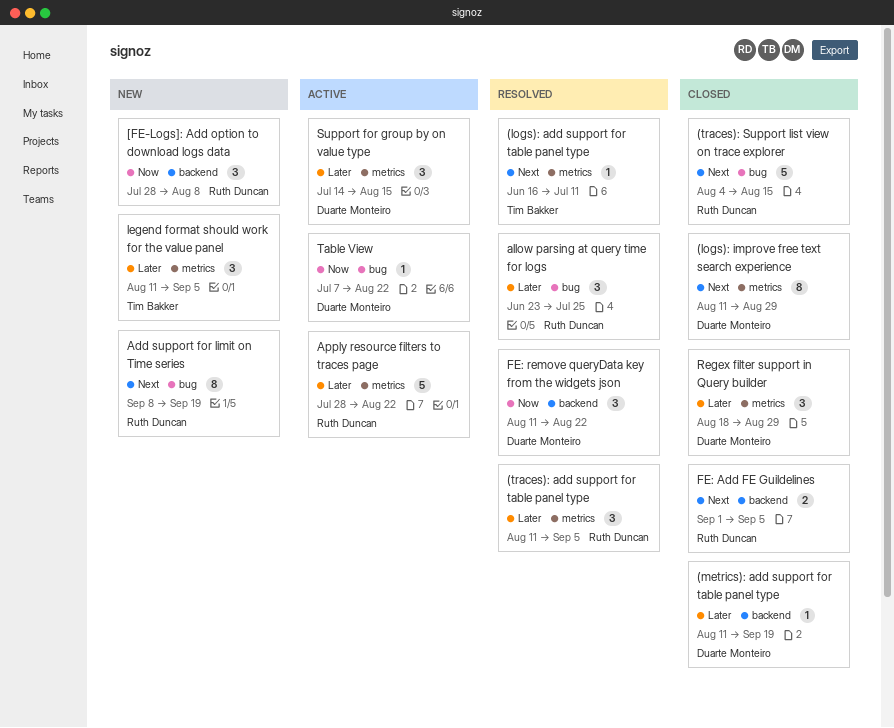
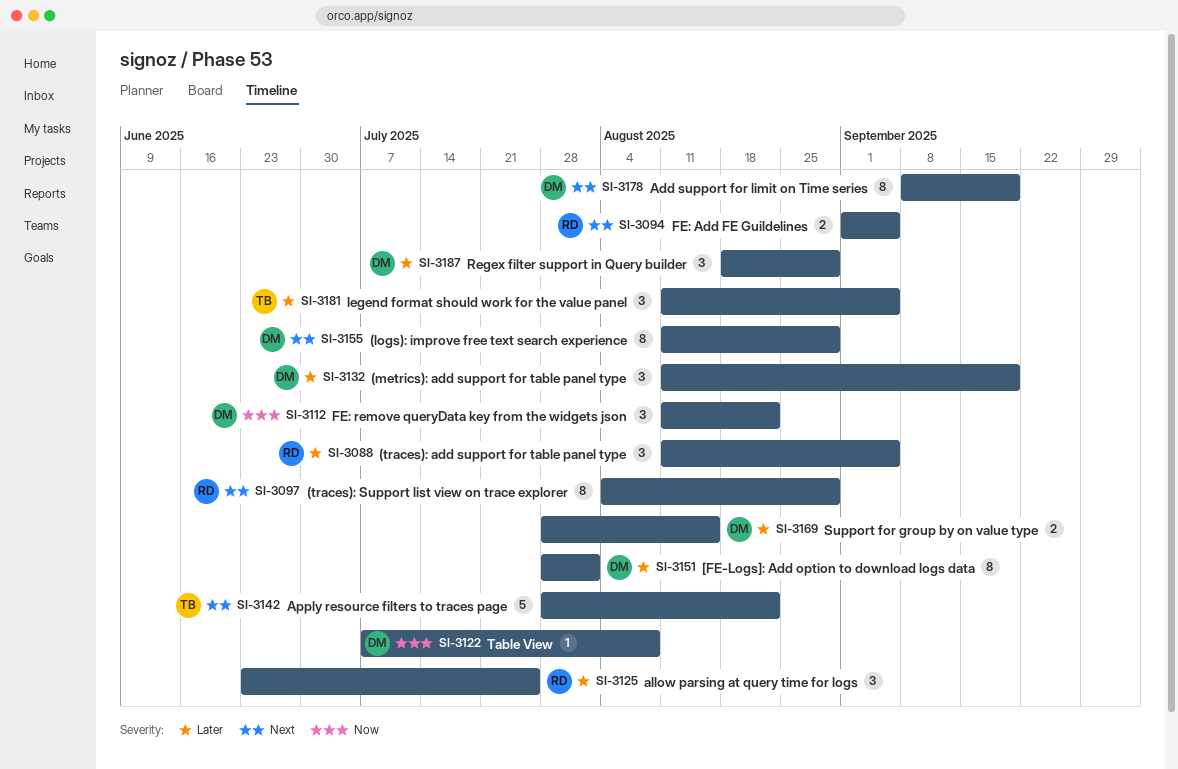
(logs): add support for table panel type: present -> none
(metrics): add support for table panel type, estimate: 1 -> 3
(traces): Support list view on trace explorer, estimate: 5 -> 8
(traces): Support list view on trace explorer, due: Aug 15 -> Aug 29
[FE-Logs]: Add option to download logs data, owner: Ruth Duncan -> Duarte Monteiro
[FE-Logs]: Add option to download logs data, priority: Now -> Later
[FE-Logs]: Add option to download logs data, estimate: 3 -> 8
[FE-Logs]: Add option to download logs data, due: Aug 8 -> Aug 1
Add support for limit on Time series, owner: Ruth Duncan -> Duarte Monteiro
Apply resource filters to traces page, owner: Ruth Duncan -> Tim Bakker
Apply resource filters to traces page, priority: Later -> Next
Support for group by on value type, estimate: 3 -> 2
Support for group by on value type, start: Jul 14 -> Jul 28
Table View, due: Aug 22 -> Aug 8

